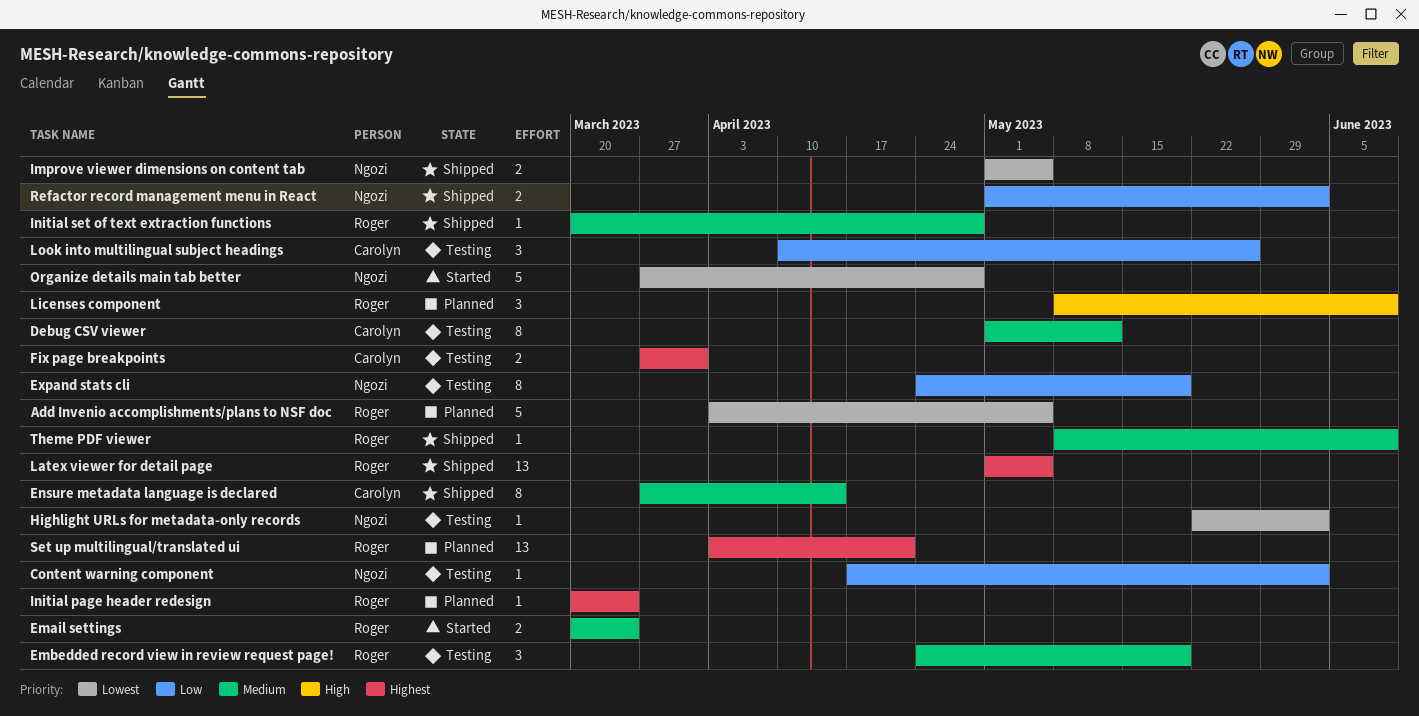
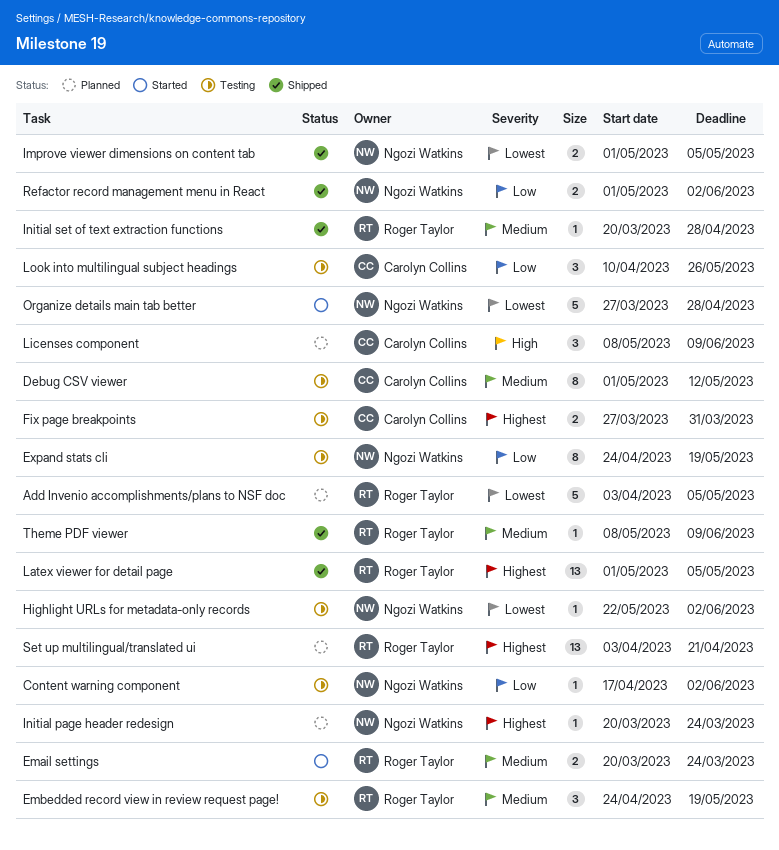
Ensure metadata language is declared: present -> none
Initial page header redesign, owner: Roger Taylor -> Ngozi Watkins
Licenses component, owner: Roger Taylor -> Carolyn Collins

